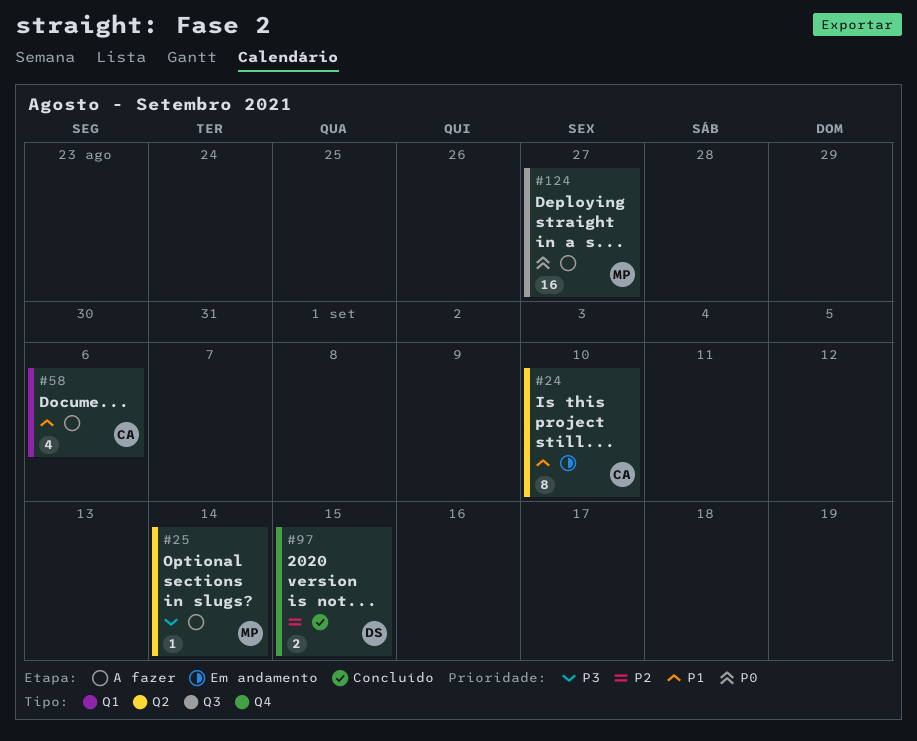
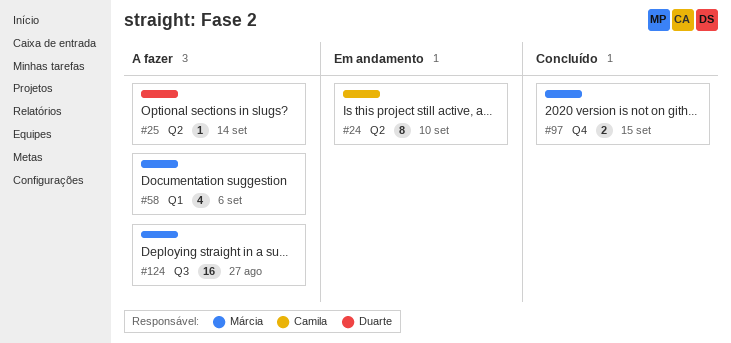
#25, owner: Márcia -> Duarte
#58, owner: Camila -> Márcia
#97, owner: Duarte -> Márcia

